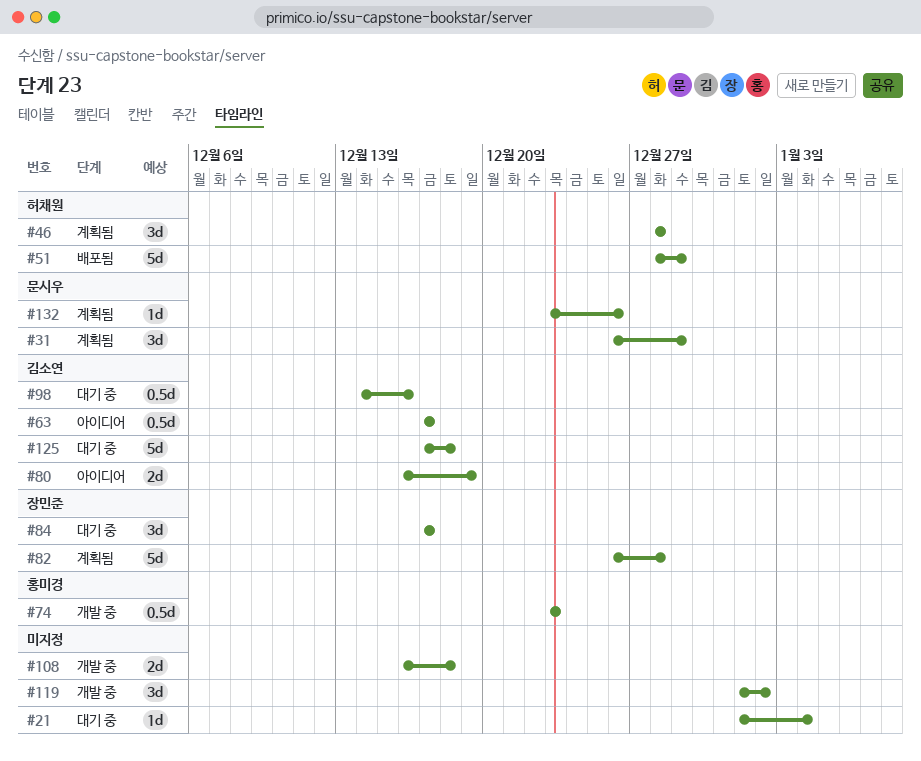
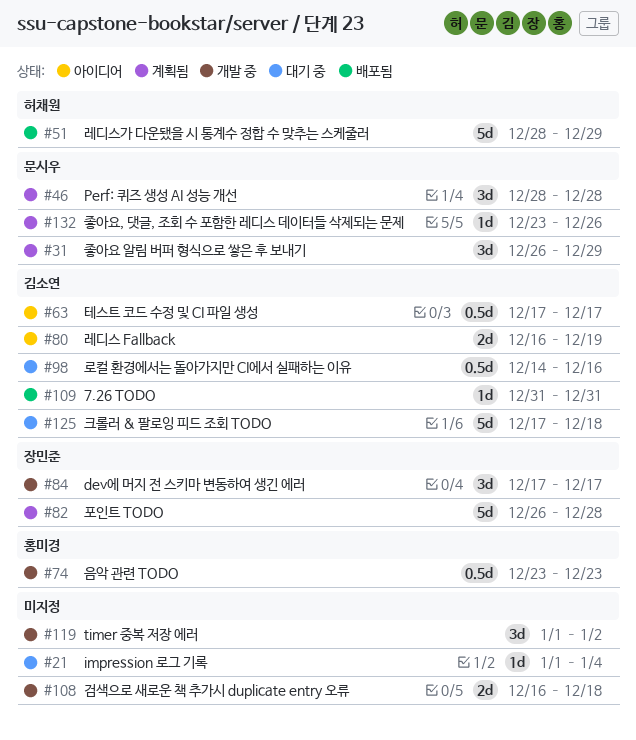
#46, owner: 허채원 -> 문시우
#84, status: 대기 중 -> 개발 중
#109: none -> present

